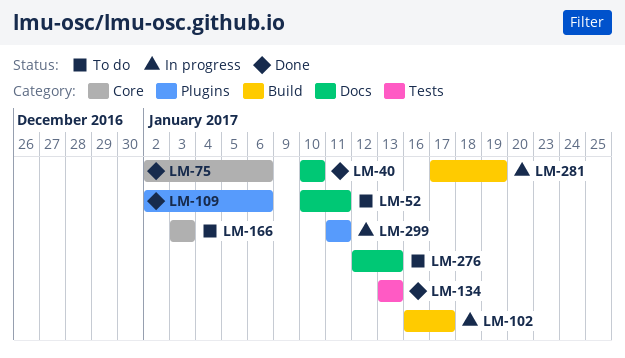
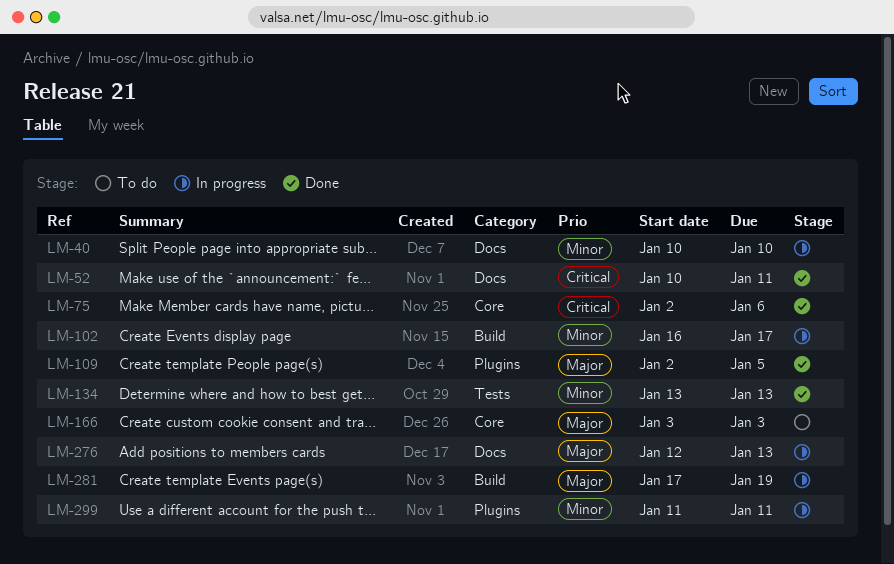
LM-40, status: Done -> In progress
LM-52, status: To do -> Done
LM-109, due: Jan 6 -> Jan 5
LM-276, status: To do -> In progress

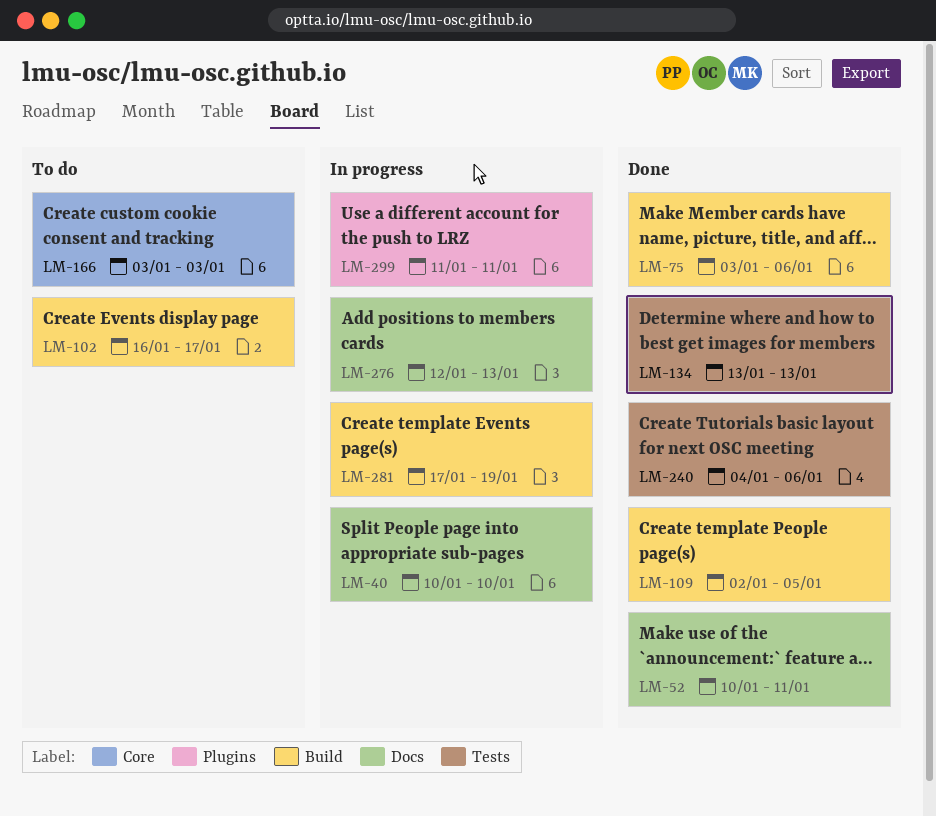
LM-75, label: Core -> Build
LM-75, start: Jan 2 -> Jan 3
LM-102, status: In progress -> To do
LM-109, label: Plugins -> Build
LM-240: none -> present

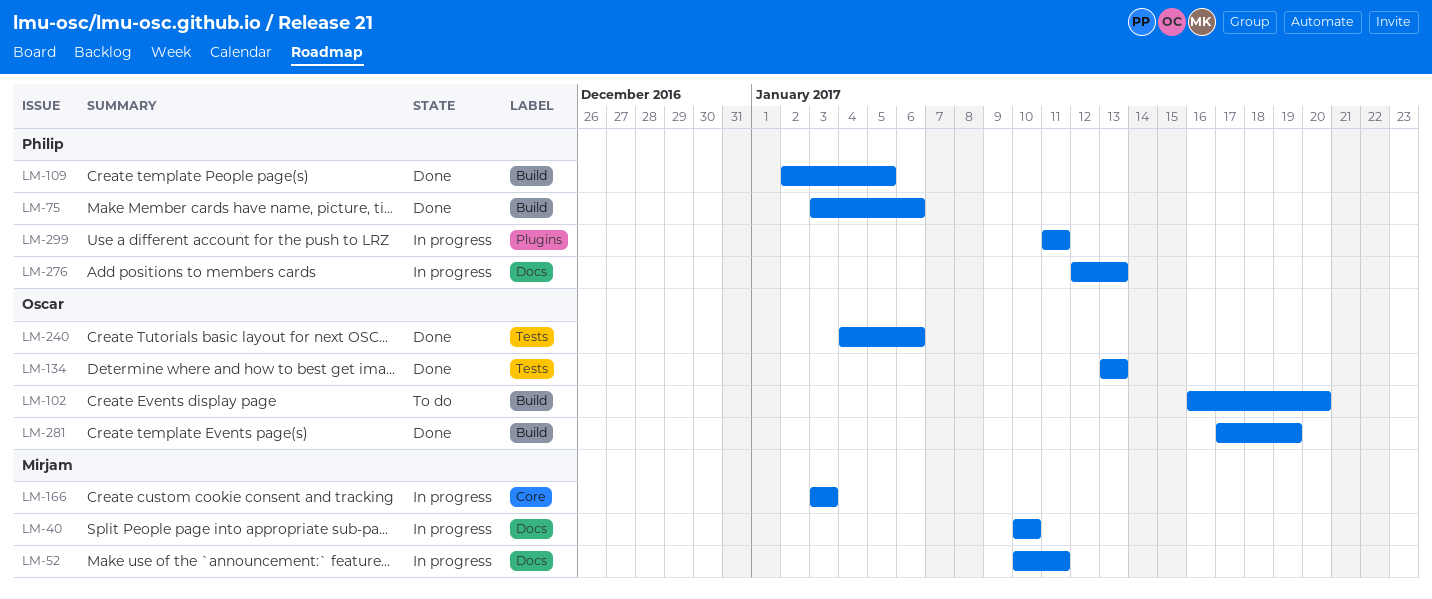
LM-52, status: Done -> In progress
LM-102, due: Jan 17 -> Jan 20
LM-166, status: To do -> In progress
LM-281, status: In progress -> Done

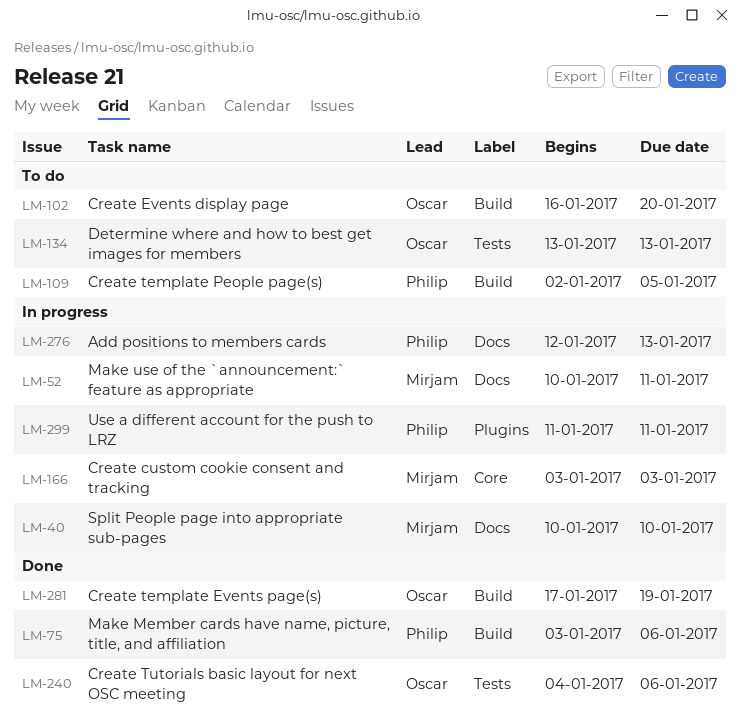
LM-109, status: Done -> To do
LM-134, status: Done -> To do

